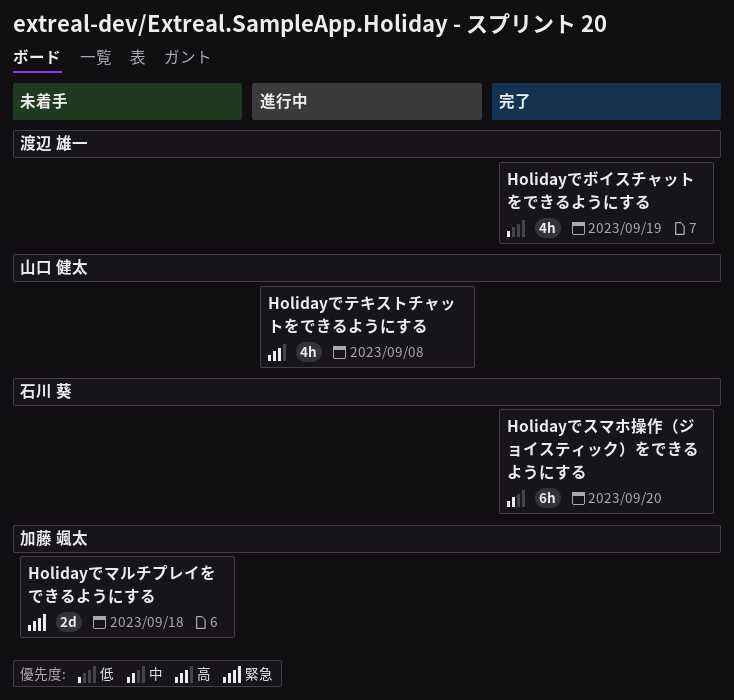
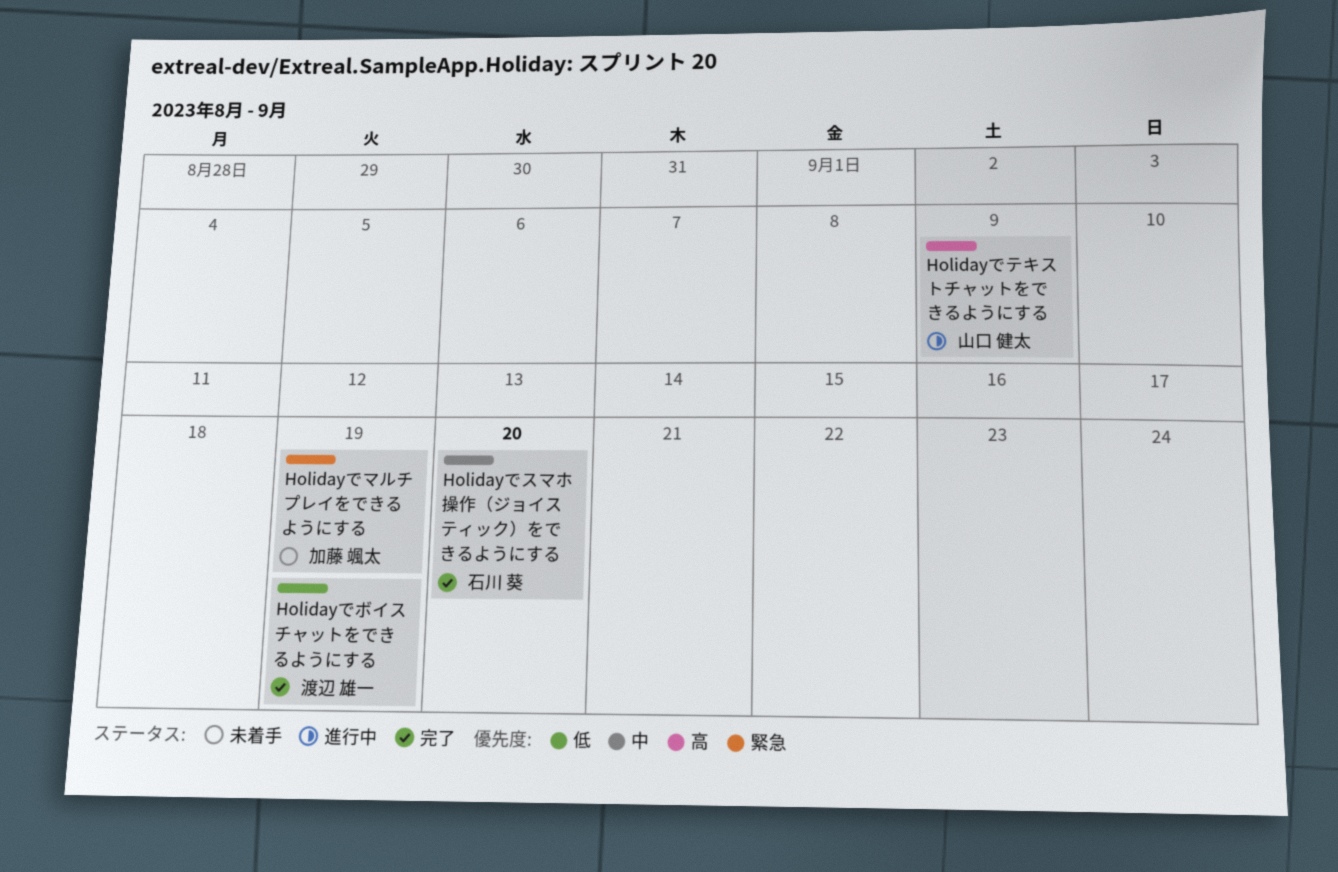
Holidayでテキストチャットをできるようにする, due: Sep 8 -> Sep 9
Holidayでマルチプレイをできるようにする, due: Sep 18 -> Sep 19

